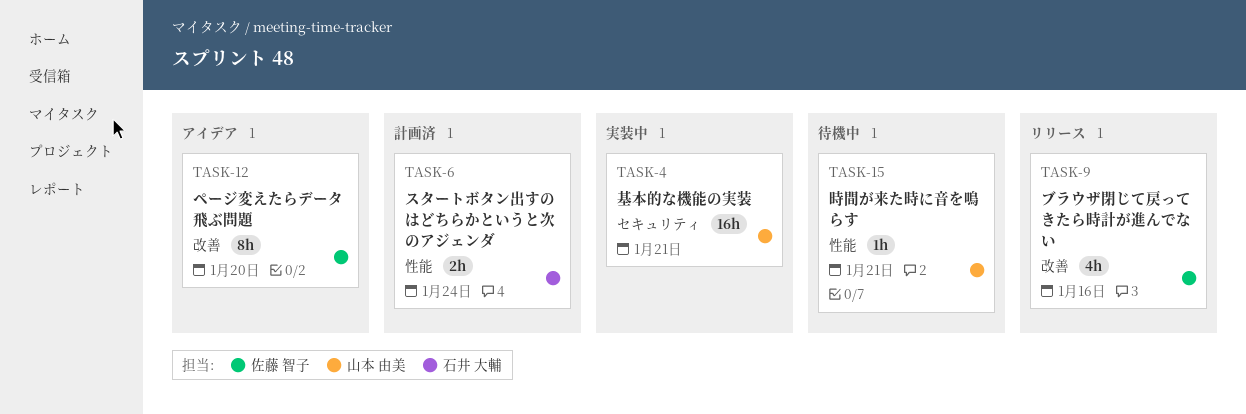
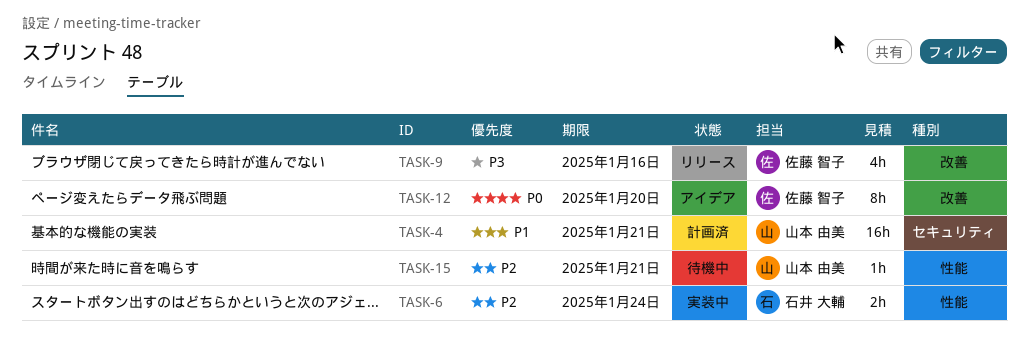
TASK-4, status: 実装中 -> 計画済
TASK-6, status: 計画済 -> 実装中

